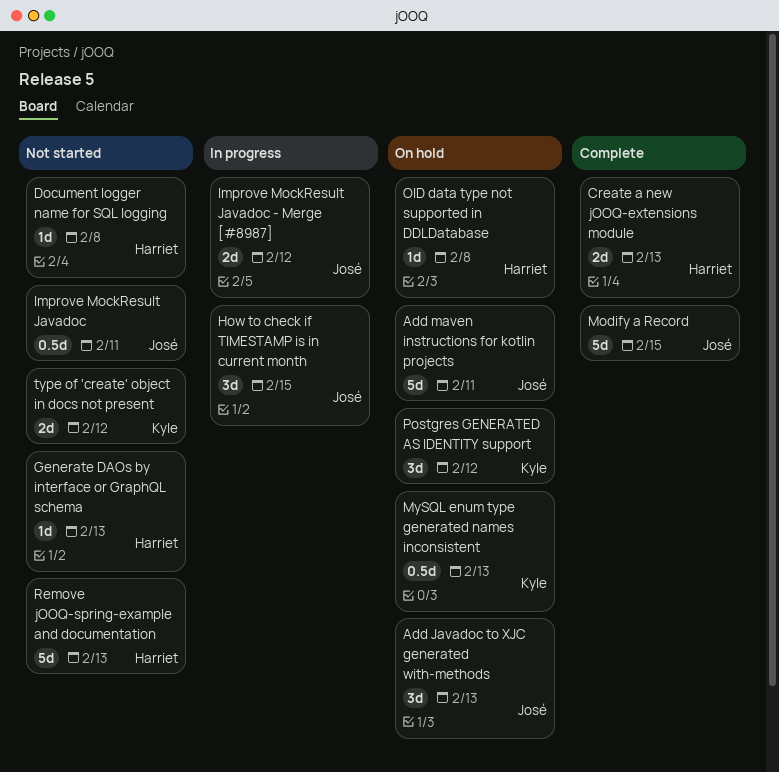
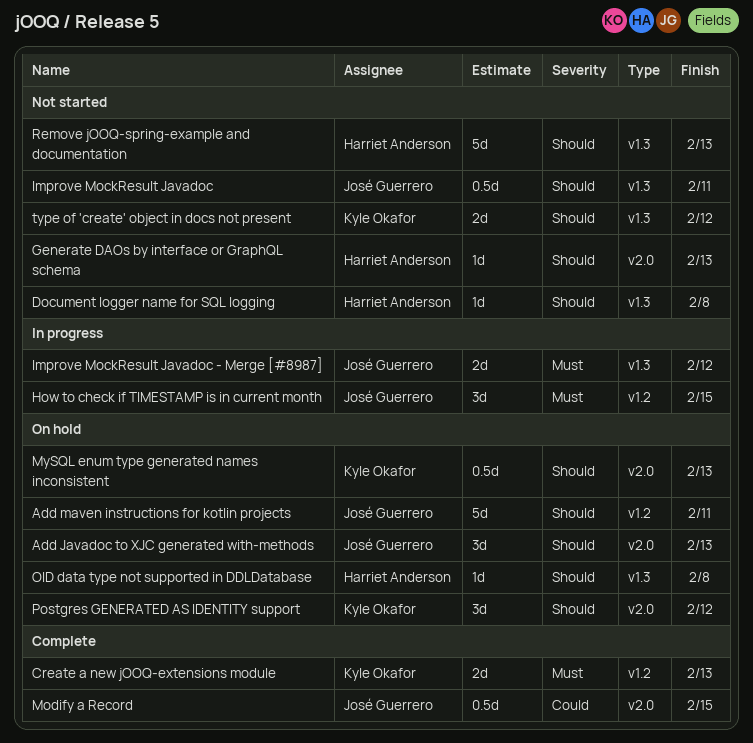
Create a new jOOQ-extensions module, owner: Harriet Anderson -> Kyle Okafor
Modify a Record, estimate: 5d -> 0.5d

